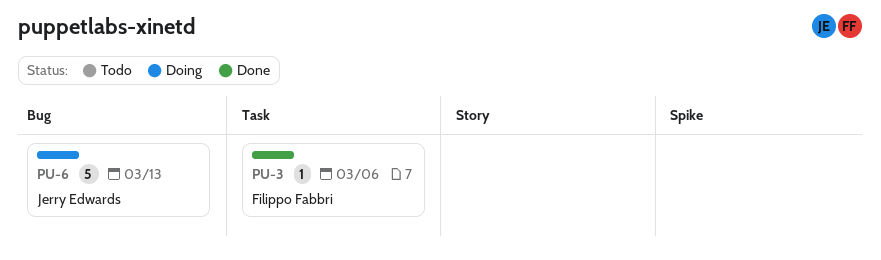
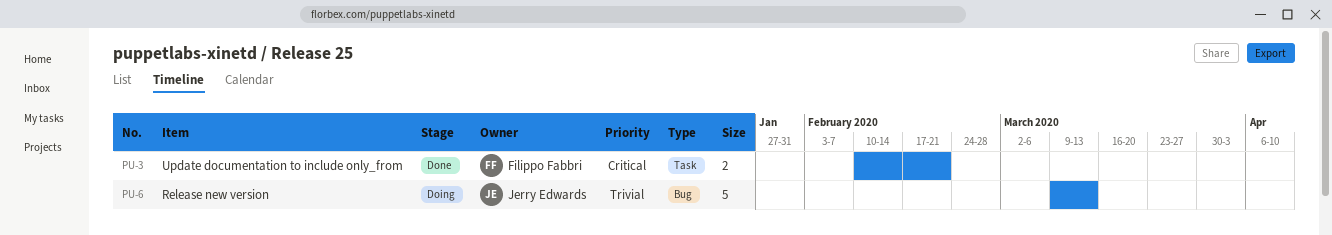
PU-3, estimate: 1 -> 2
PU-3, due: Mar 6 -> Feb 21

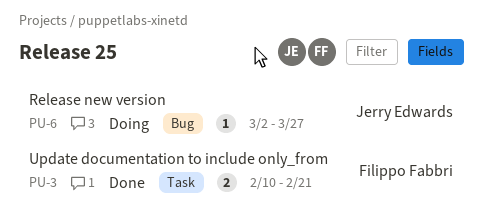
PU-6, estimate: 5 -> 1
PU-6, start: Mar 9 -> Mar 2
PU-6, due: Mar 13 -> Mar 27

